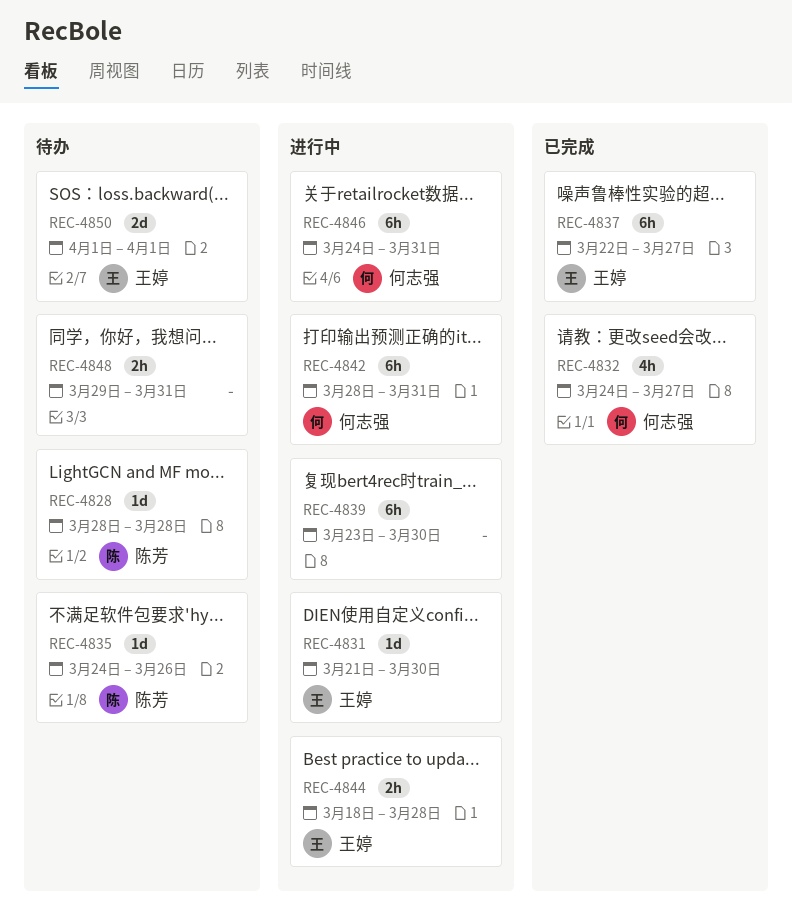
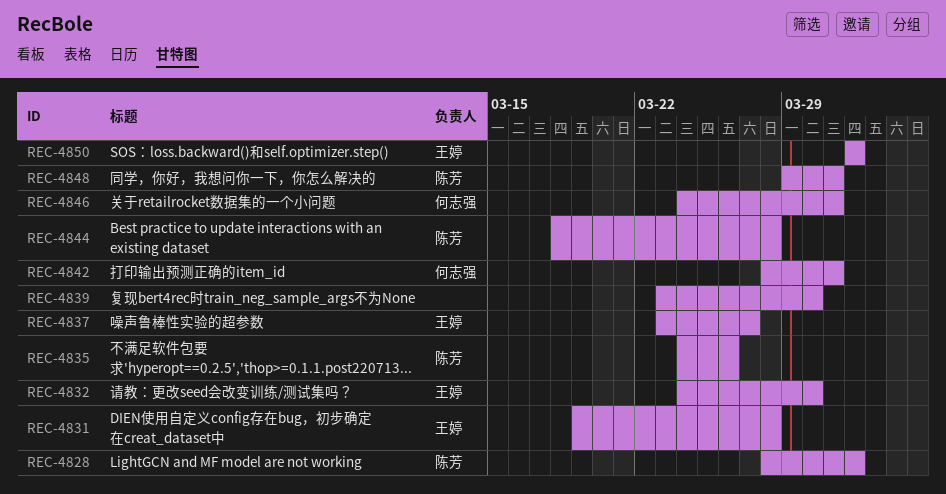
REC-4828, due: Mar 28 -> Apr 1
REC-4831, start: Mar 21 -> Mar 19
REC-4831, due: Mar 30 -> Mar 28
REC-4832, owner: 何志强 -> 王婷
REC-4832, due: Mar 27 -> Mar 30
REC-4837, start: Mar 22 -> Mar 23
REC-4844, owner: 王婷 -> 陈芳
REC-4848, owner: none -> 陈芳

